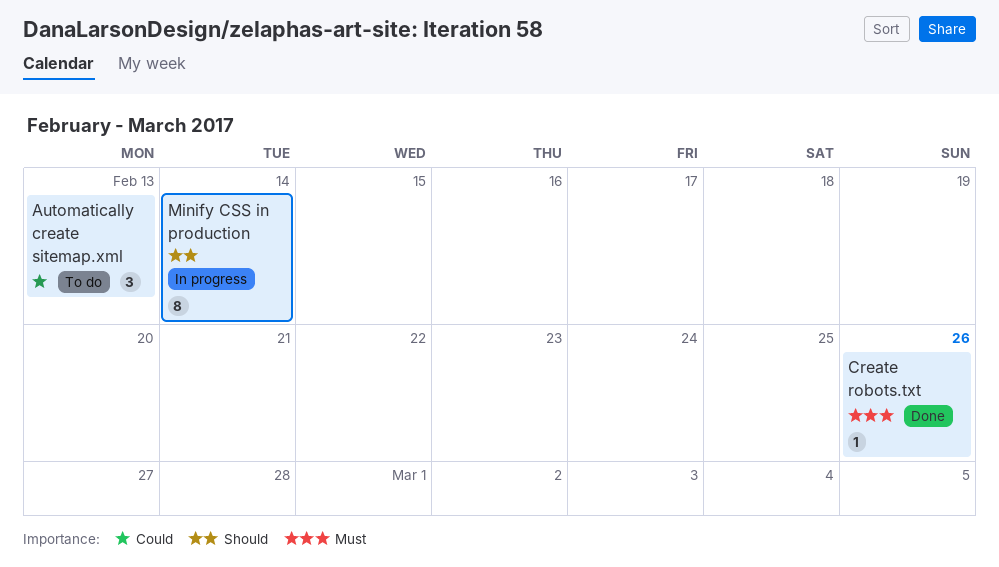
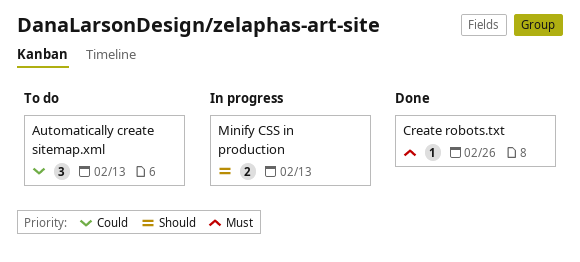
Minify CSS in production, estimate: 8 -> 2
Minify CSS in production, due: Feb 14 -> Feb 13

